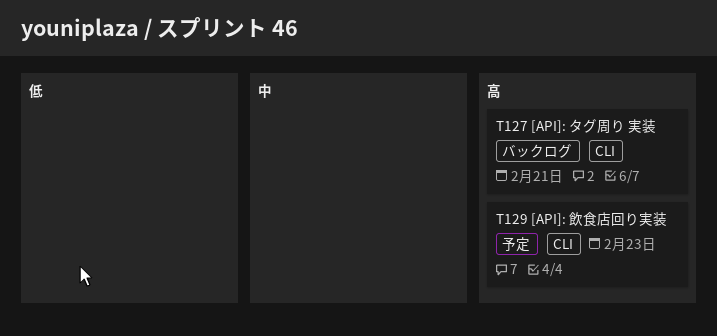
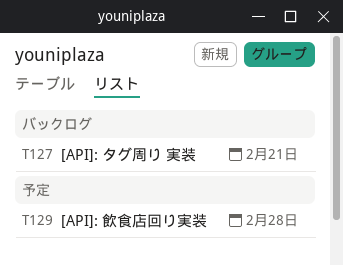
T129, due: Feb 23 -> Feb 28

